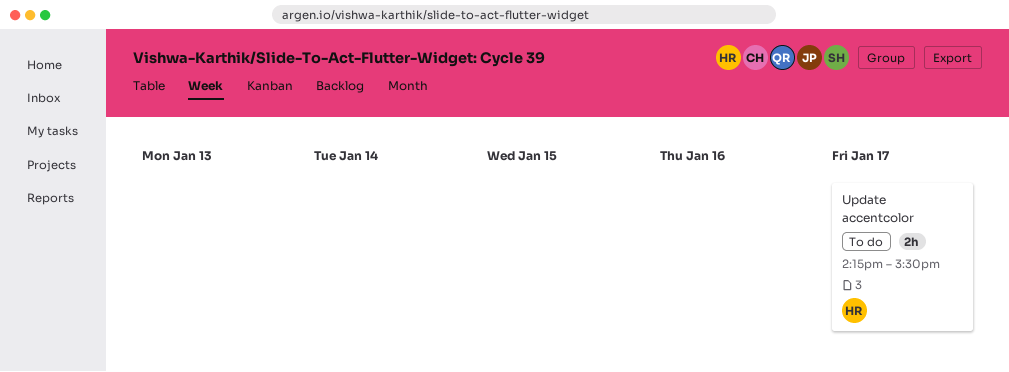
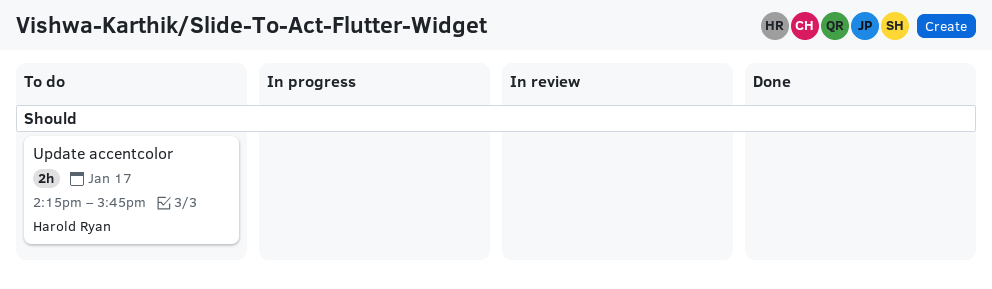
Update accentcolor, ends: 15:30 -> 15:45

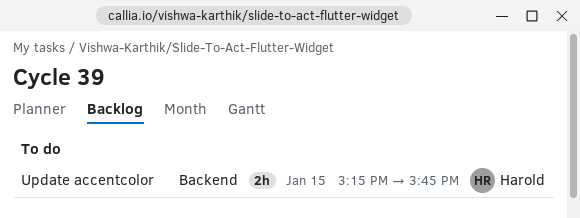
Update accentcolor, day: Jan 17 -> Jan 15
Update accentcolor, begins: 14:15 -> 15:15

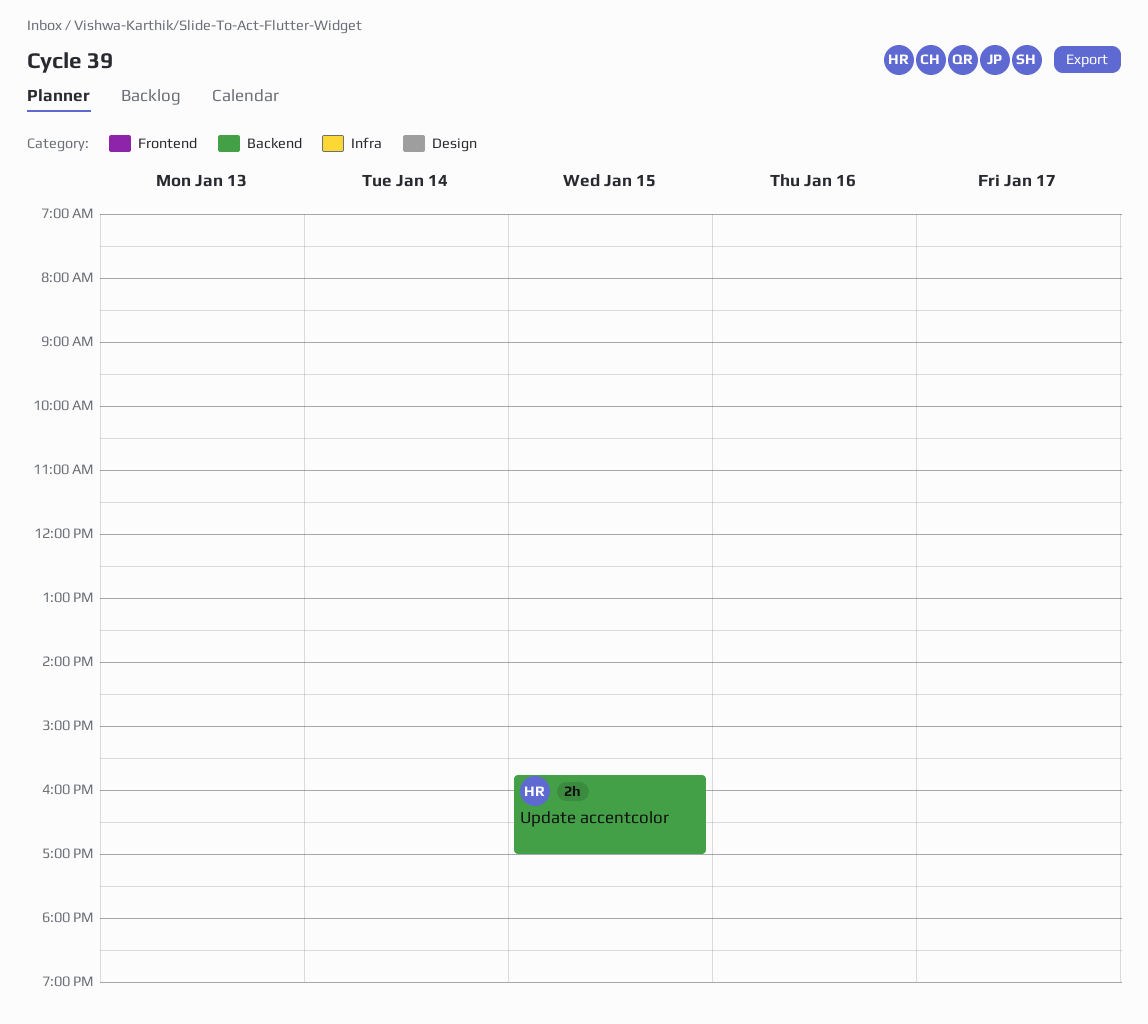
Update accentcolor, begins: 15:15 -> 15:45
Update accentcolor, ends: 15:45 -> 17:00

